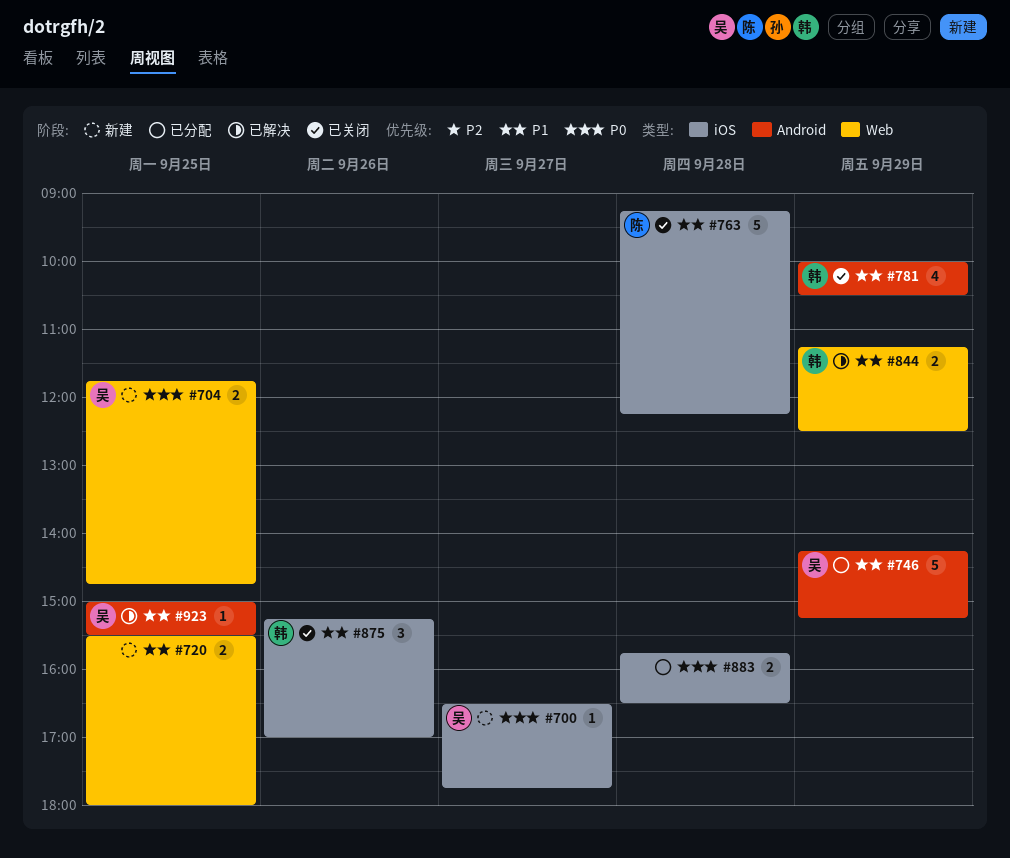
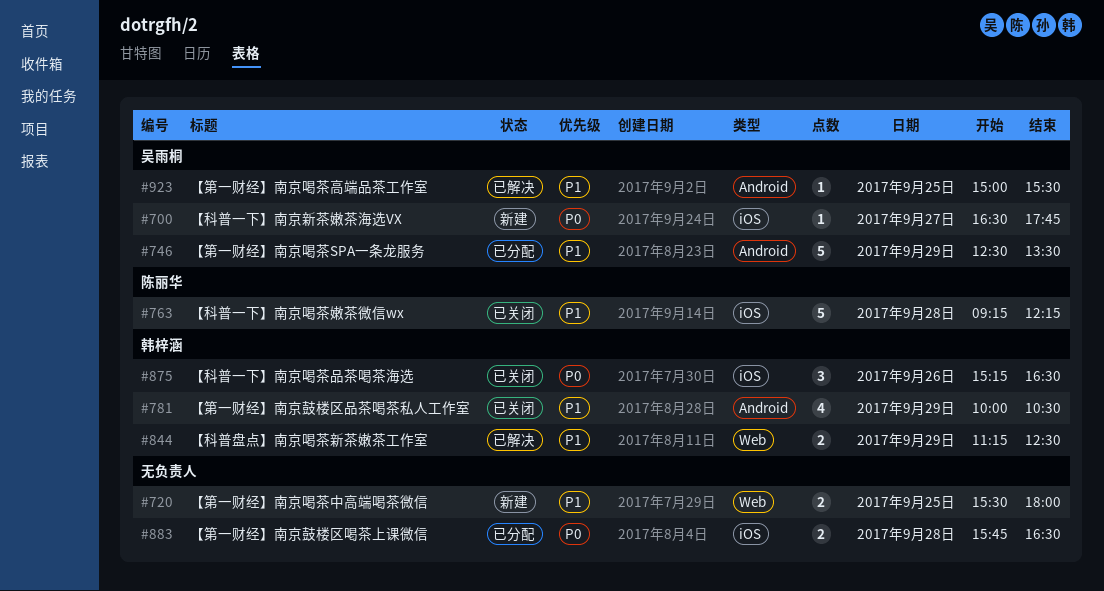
#704: present -> none
#746, begins: 14:15 -> 12:30
#746, ends: 15:15 -> 13:30
#875, priority: P1 -> P0
#875, ends: 17:00 -> 16:30

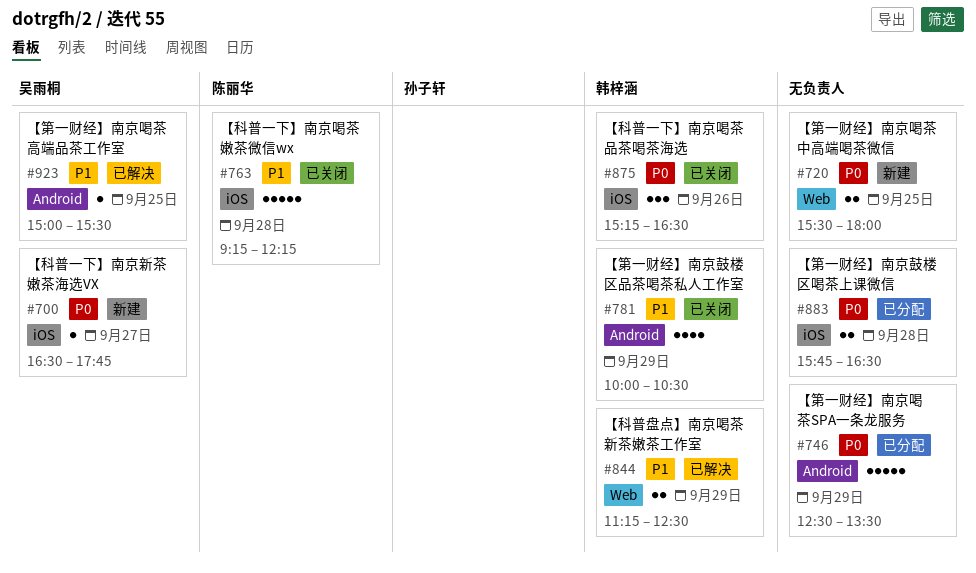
#720, priority: P1 -> P0
#746, owner: 吴雨桐 -> none
#746, priority: P1 -> P0

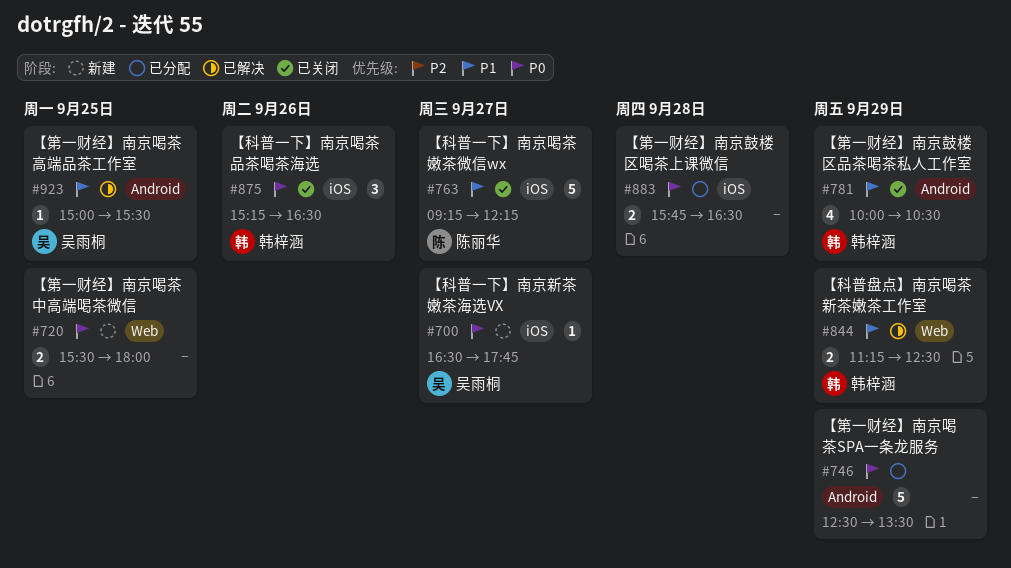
#763, day: Sep 28 -> Sep 27

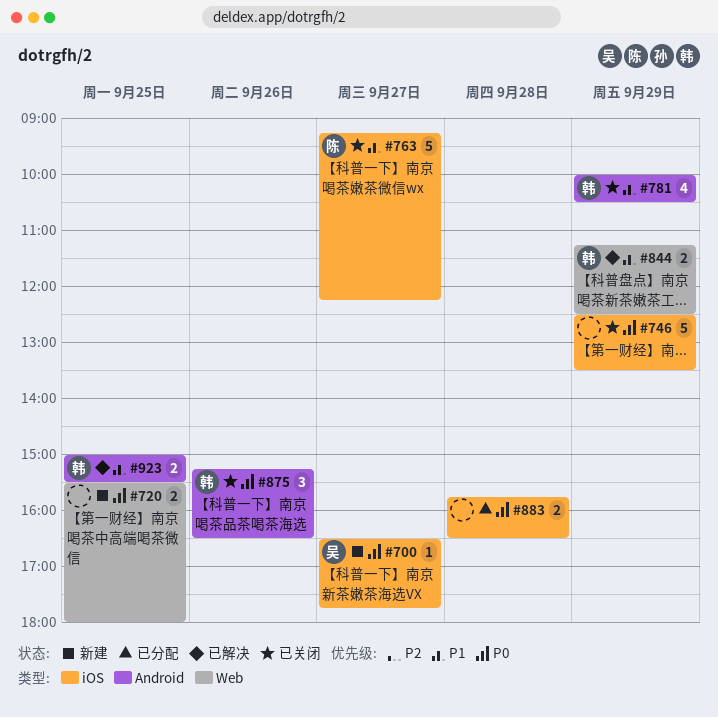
#746, status: 已分配 -> 已关闭
#746, label: Android -> iOS
#875, label: iOS -> Android
#923, owner: 吴雨桐 -> 韩梓涵
#923, estimate: 1 -> 2

